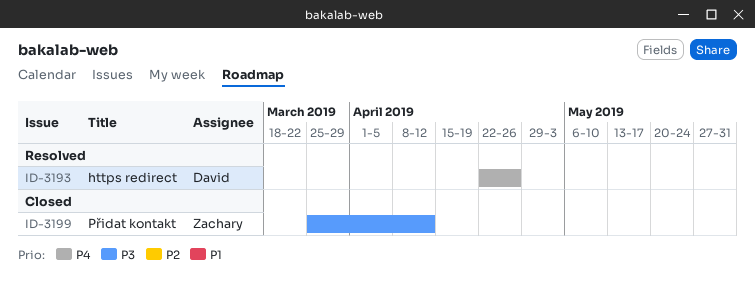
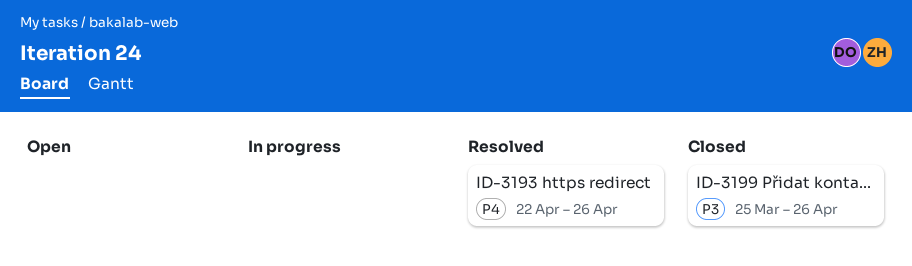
ID-3199, due: Apr 12 -> Apr 26

